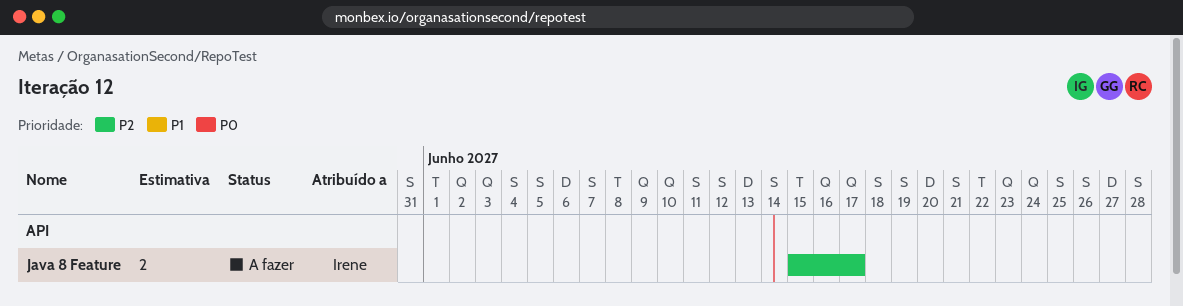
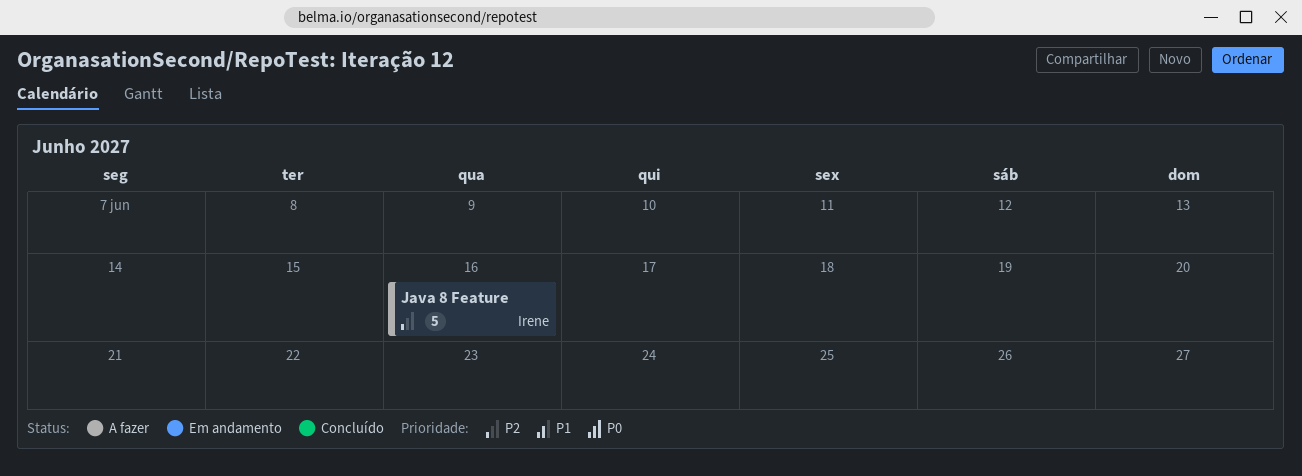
Java 8 Feature, estimate: 2 -> 5
Java 8 Feature, due: Jun 17 -> Jun 16

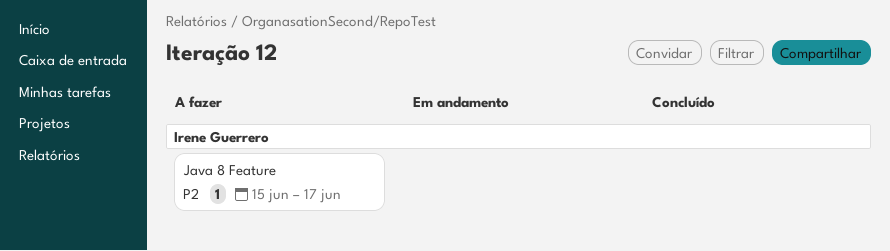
Java 8 Feature, estimate: 5 -> 1
Java 8 Feature, due: Jun 16 -> Jun 17

